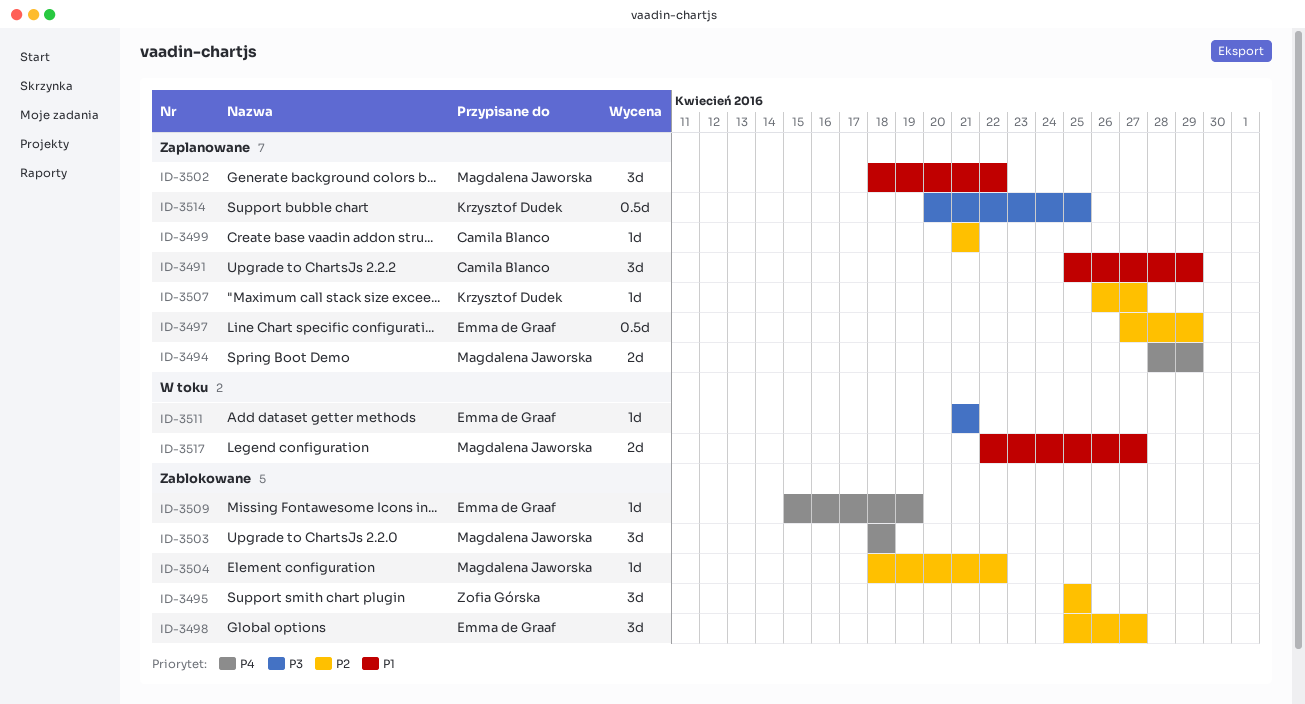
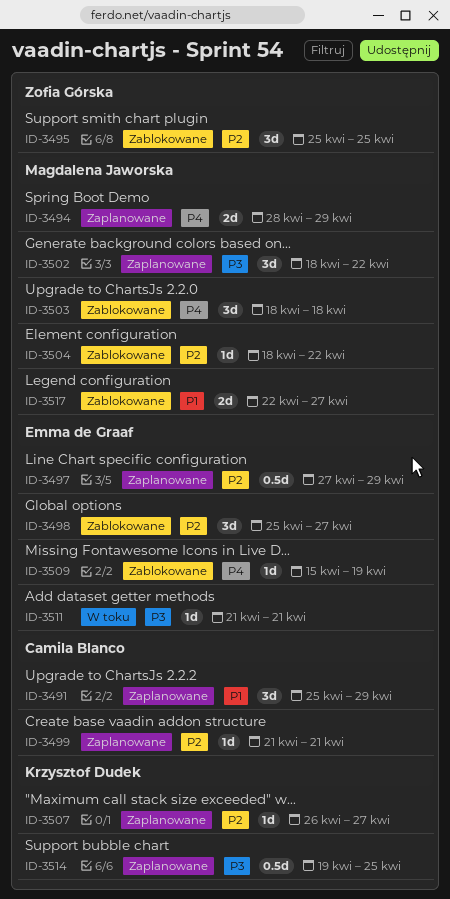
ID-3502, priority: P1 -> P3
ID-3514, start: Apr 20 -> Apr 19
ID-3517, status: W toku -> Zablokowane

